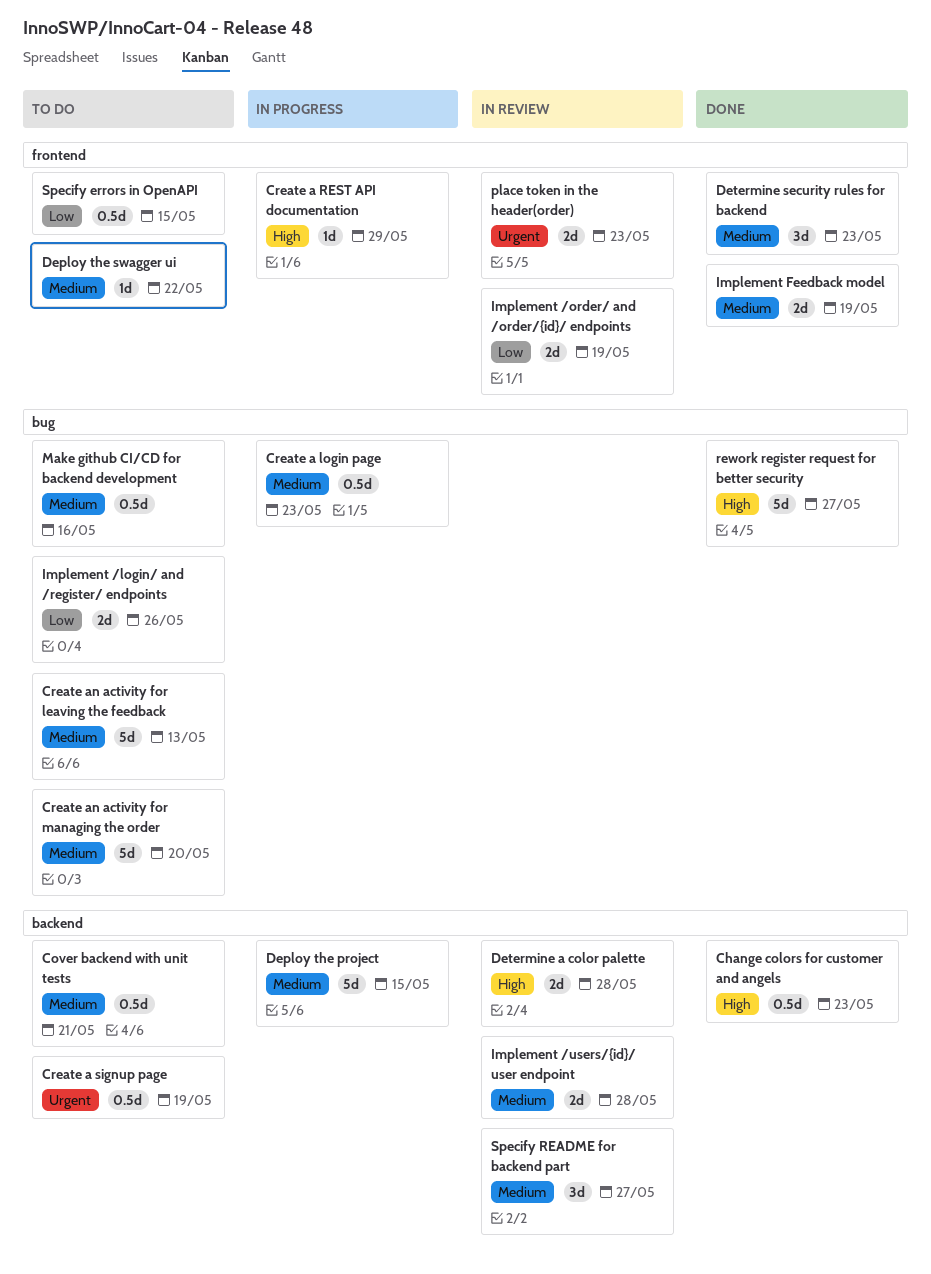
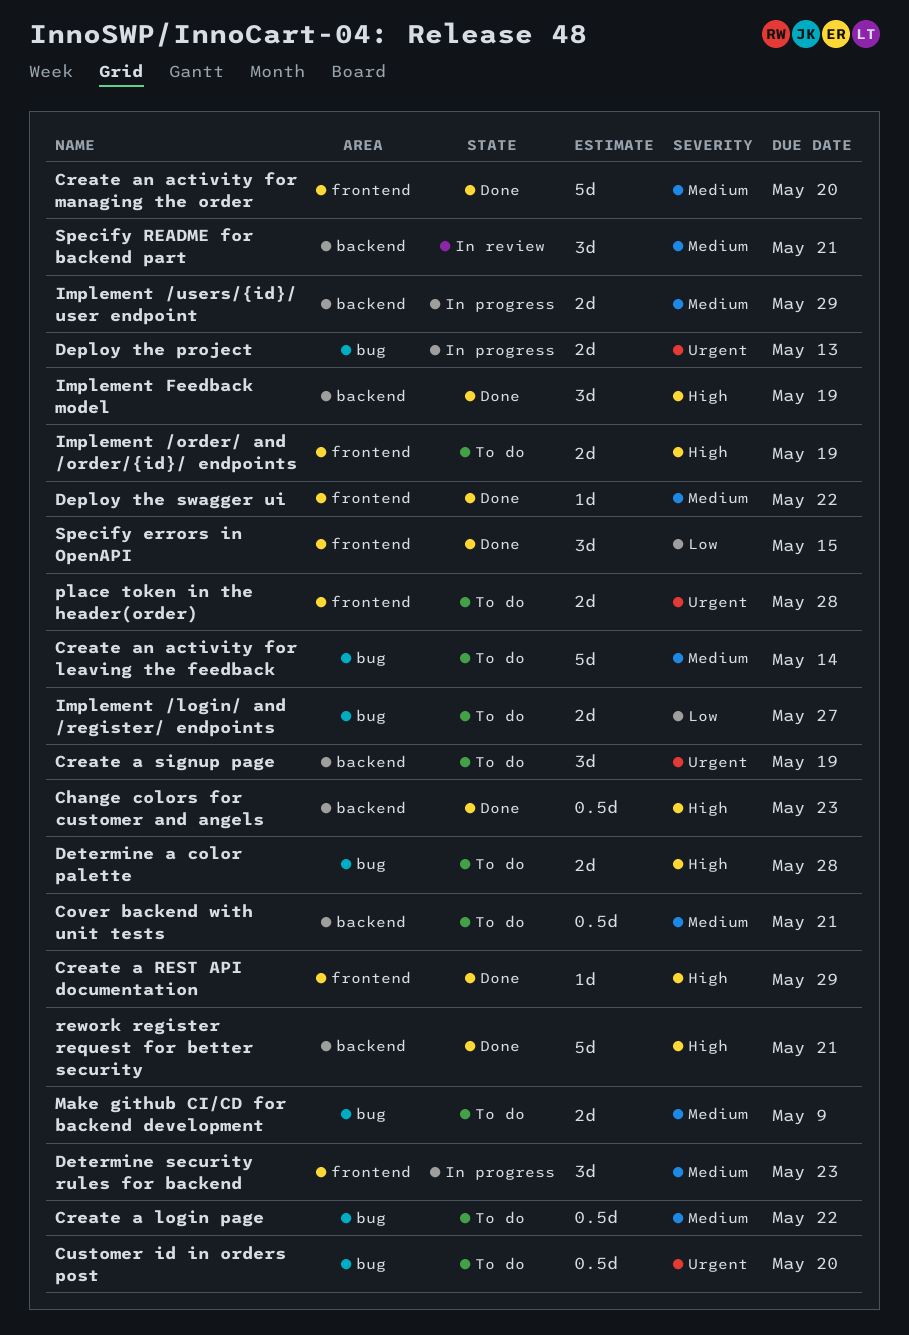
Create a login page, status: In progress -> To do
Create a login page, due: May 23 -> May 22
Create a REST API documentation, status: In progress -> Done
Create a signup page, estimate: 0.5d -> 3d
Create an activity for leaving the feedback, due: May 13 -> May 14
Create an activity for managing the order, status: To do -> Done
Create an activity for managing the order, label: bug -> frontend
Customer id in orders post: none -> present
Deploy the project, priority: Medium -> Urgent
Deploy the project, label: backend -> bug
Deploy the project, estimate: 5d -> 2d
Deploy the project, due: May 15 -> May 13
Deploy the swagger ui, status: To do -> Done
Determine a color palette, status: In review -> To do
Determine a color palette, label: backend -> bug
Determine security rules for backend, status: Done -> In progress
Implement /login/ and /register/ endpoints, due: May 26 -> May 27
Implement /order/ and /order/{id}/ endpoints, status: In review -> To do
Implement /order/ and /order/{id}/ endpoints, priority: Low -> High
Implement /users/{id}/ user endpoint, status: In review -> In progress
Implement /users/{id}/ user endpoint, due: May 28 -> May 29
Implement Feedback model, priority: Medium -> High
Implement Feedback model, label: frontend -> backend
Implement Feedback model, estimate: 2d -> 3d
Make github CI/CD for backend development, estimate: 0.5d -> 2d
Make github CI/CD for backend development, due: May 16 -> May 9
place token in the header(order), status: In review -> To do
place token in the header(order), due: May 23 -> May 28
rework register request for better security, label: bug -> backend
rework register request for better security, due: May 27 -> May 21
Specify errors in OpenAPI, status: To do -> Done
Specify errors in OpenAPI, estimate: 0.5d -> 3d
Specify README for backend part, due: May 27 -> May 21

